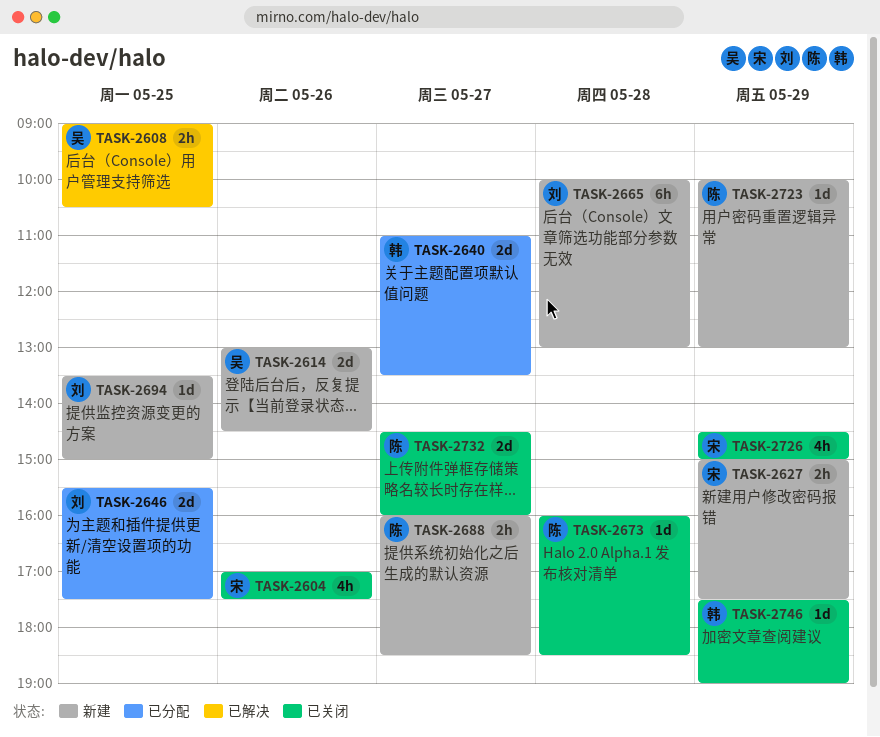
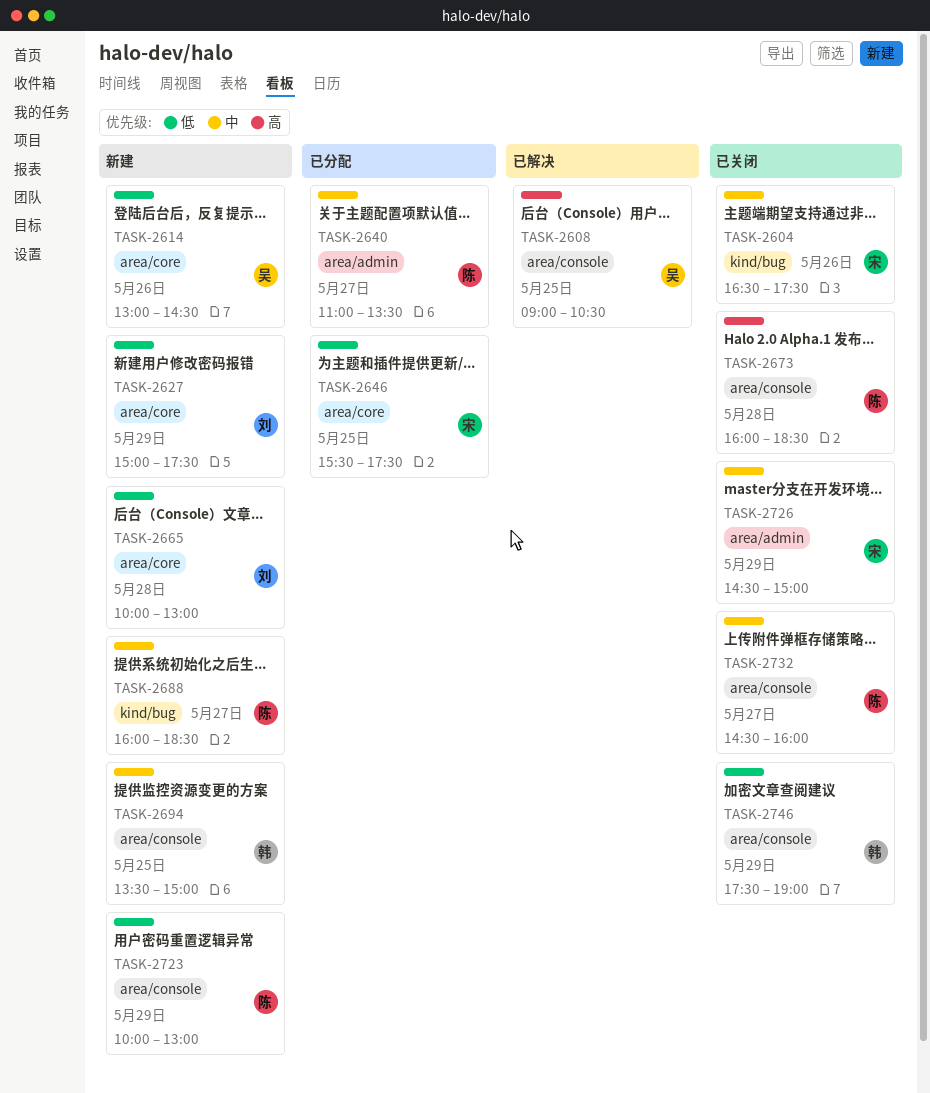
TASK-2604, begins: 17:00 -> 16:30
TASK-2627, owner: 宋 -> 刘
TASK-2640, owner: 韩 -> 陈
TASK-2646, owner: 刘 -> 宋
TASK-2694, owner: 刘 -> 韩

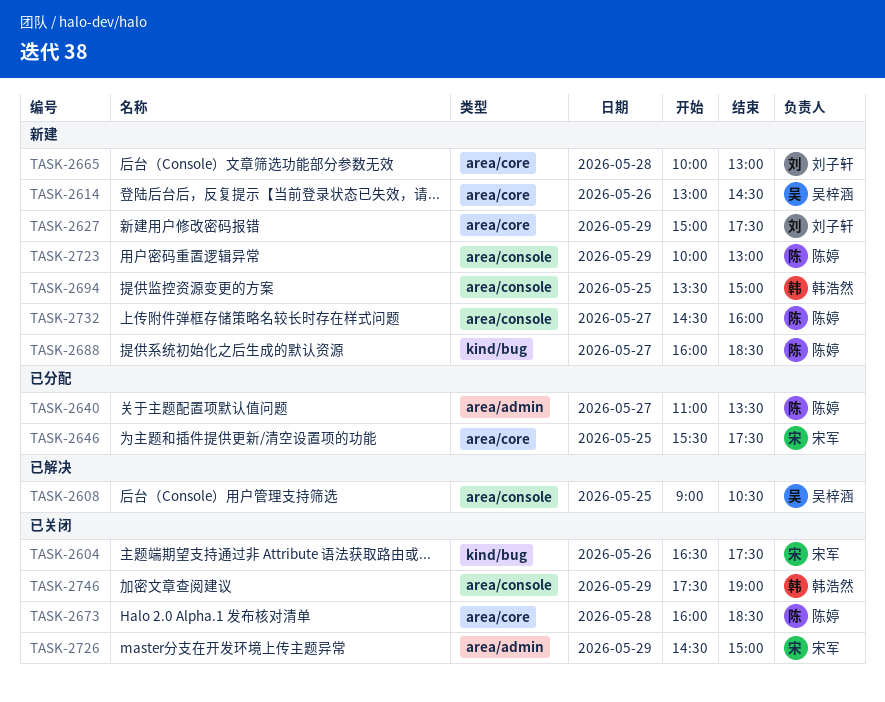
TASK-2673, label: area/console -> area/core
TASK-2732, status: 已关闭 -> 新建

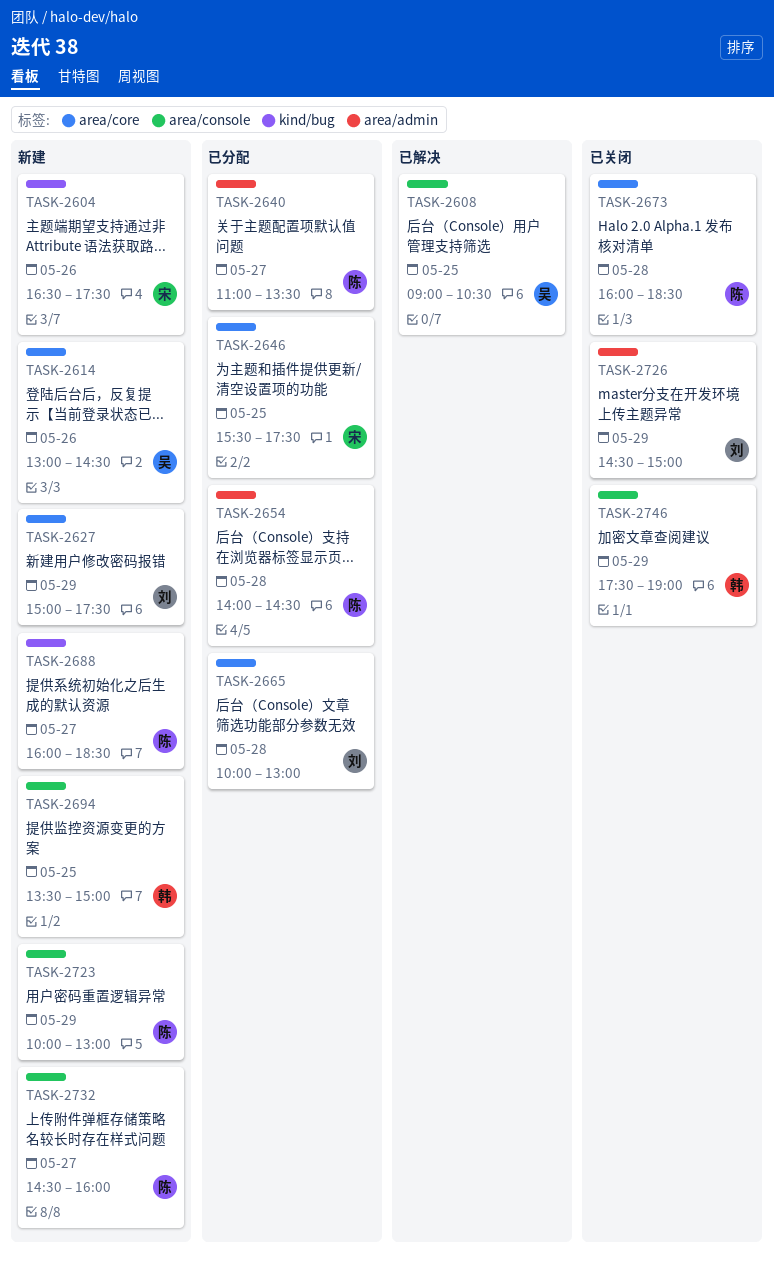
TASK-2604, status: 已关闭 -> 新建
TASK-2654: none -> present
TASK-2665, status: 新建 -> 已分配
TASK-2726, owner: 宋军 -> 刘子轩

